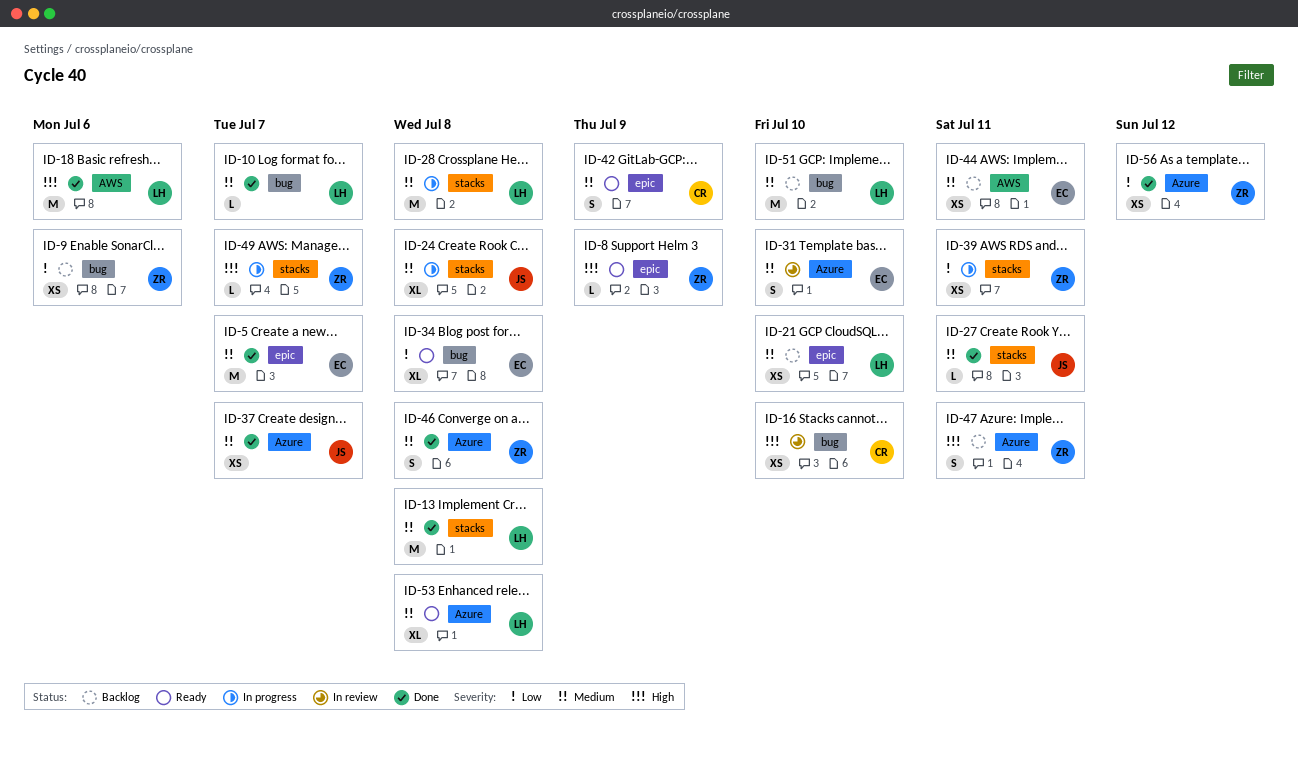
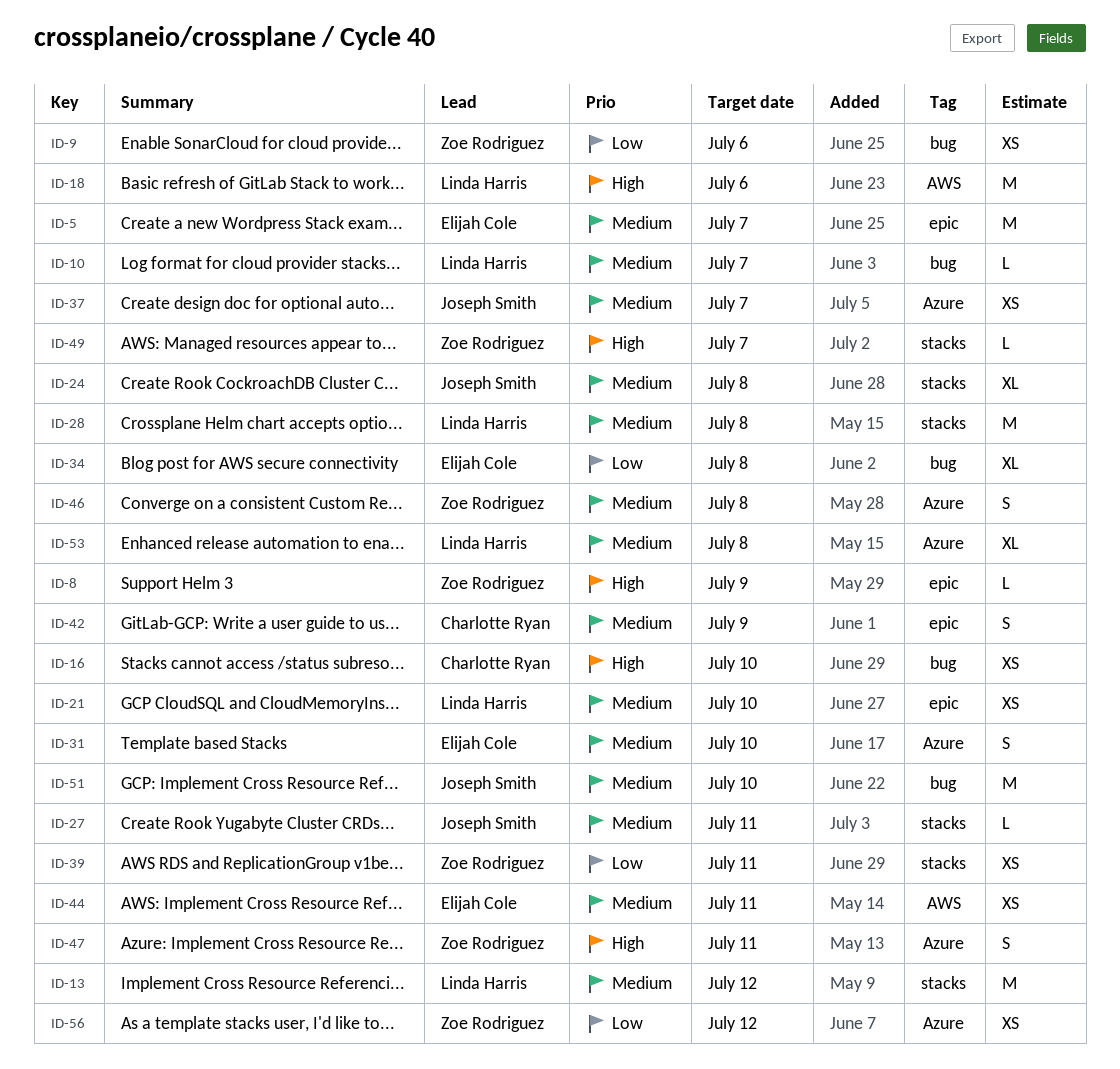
ID-13, due: Jul 8 -> Jul 12
ID-51, owner: Linda Harris -> Joseph Smith

